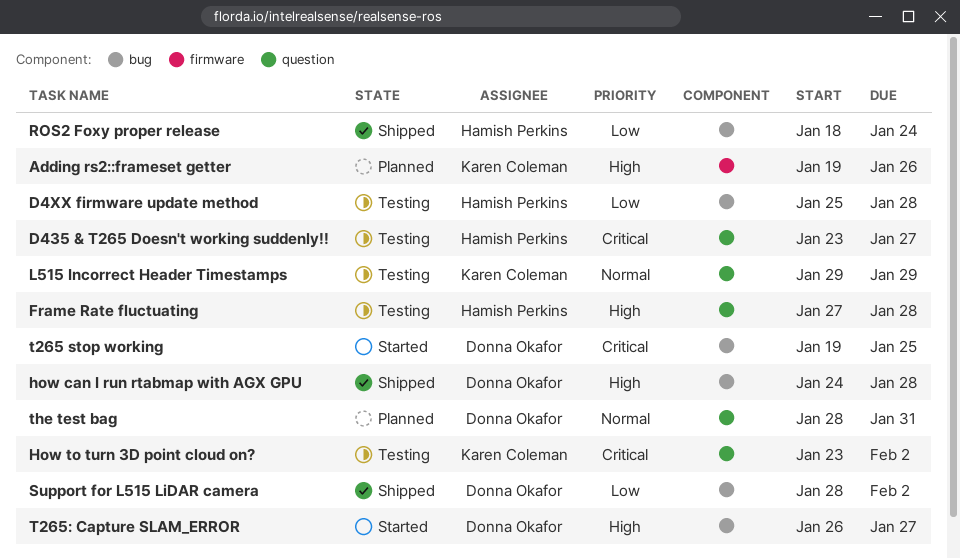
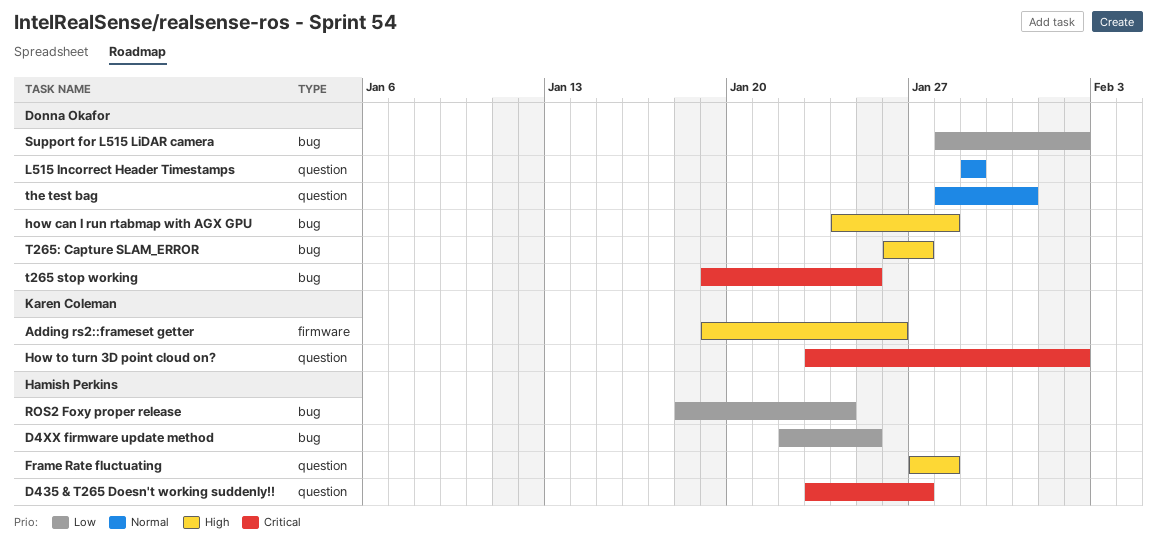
D4XX firmware update method, start: Jan 25 -> Jan 22
D4XX firmware update method, due: Jan 28 -> Jan 25
L515 Incorrect Header Timestamps, owner: Karen Coleman -> Donna Okafor

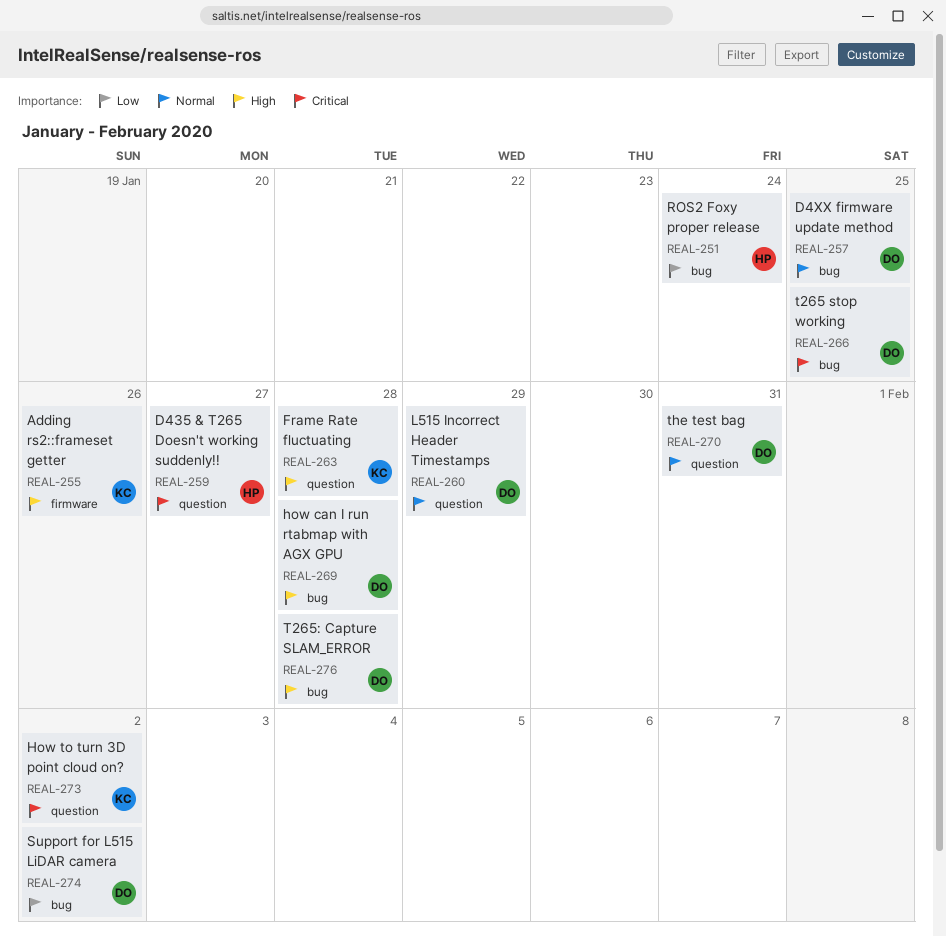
D4XX firmware update method, owner: Hamish Perkins -> Donna Okafor
D4XX firmware update method, priority: Low -> Normal
Frame Rate fluctuating, owner: Hamish Perkins -> Karen Coleman
T265: Capture SLAM_ERROR, due: Jan 27 -> Jan 28

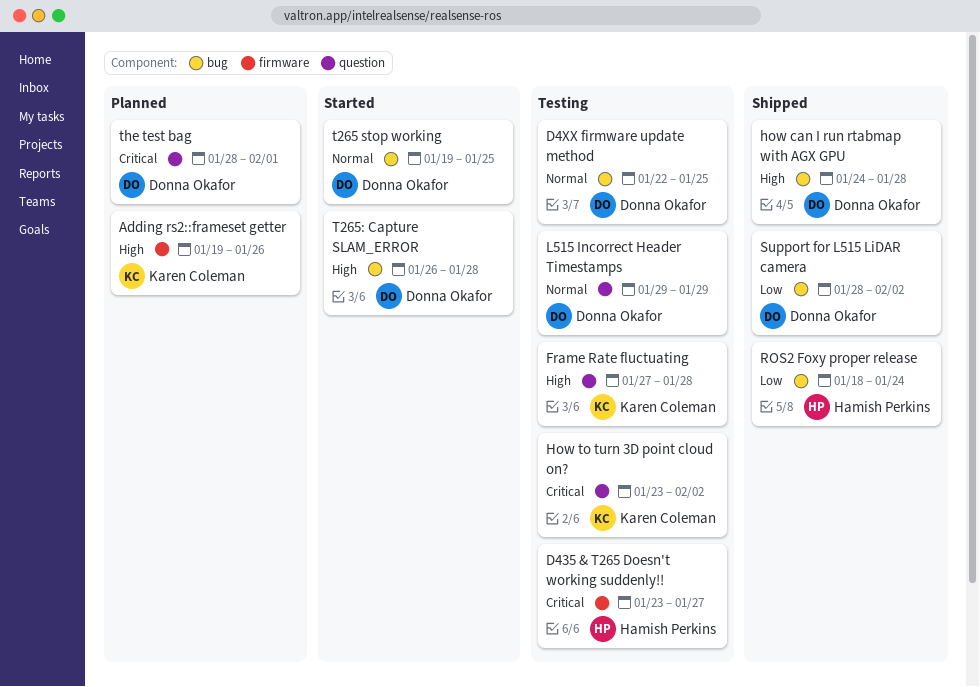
D435 & T265 Doesn't working suddenly!!, label: question -> firmware
t265 stop working, priority: Critical -> Normal
the test bag, priority: Normal -> Critical
the test bag, due: Jan 31 -> Feb 1

